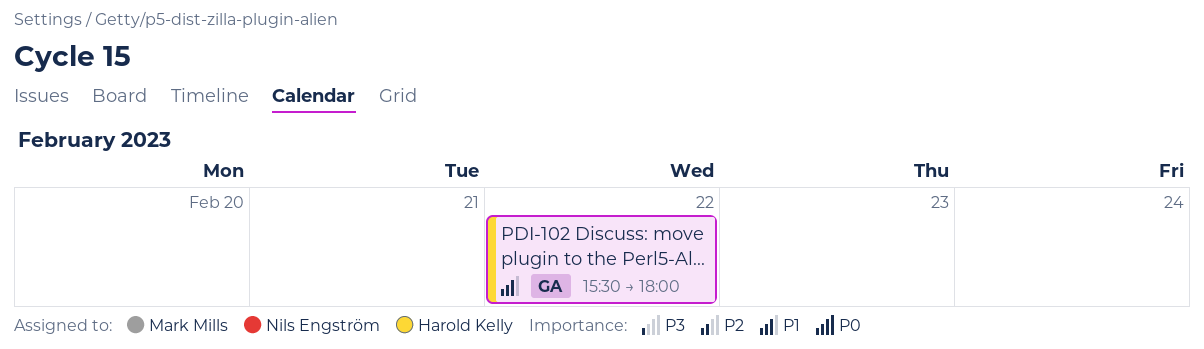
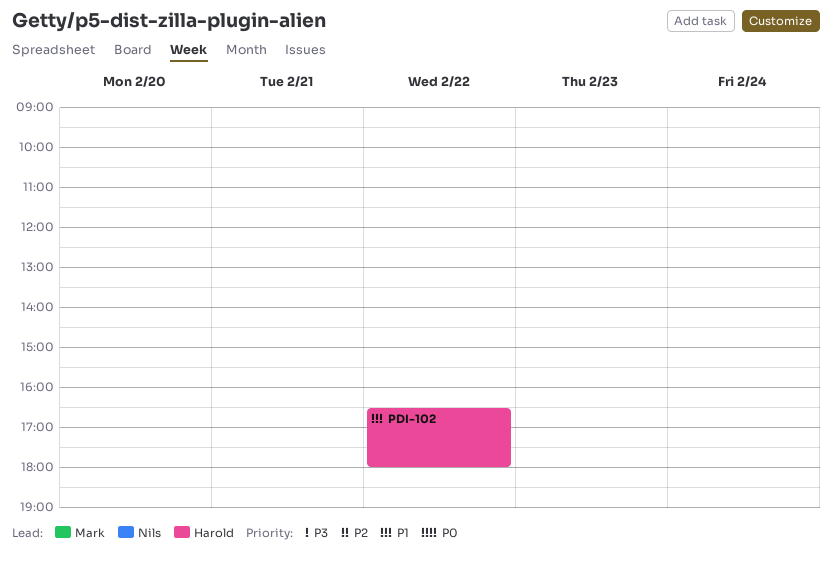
PDI-102, begins: 15:30 -> 16:30

